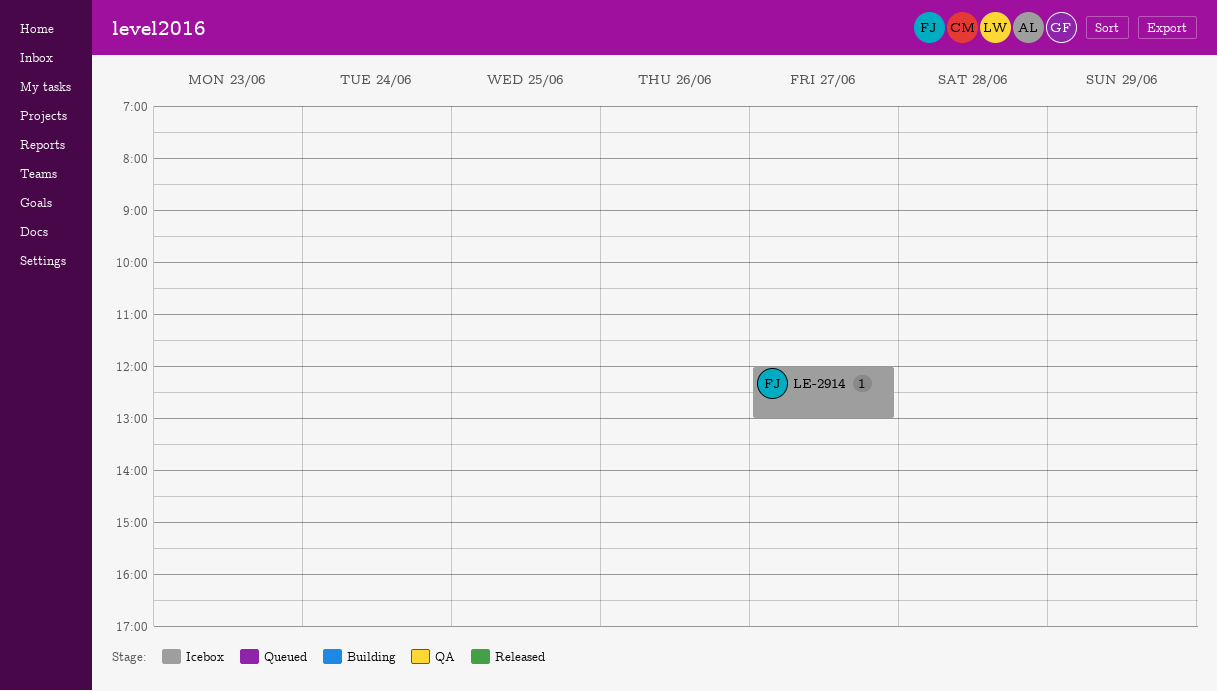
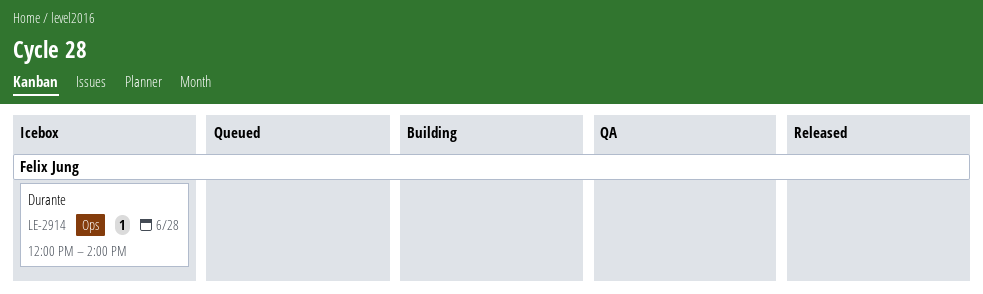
LE-2914, day: Jun 27 -> Jun 28
LE-2914, ends: 13:00 -> 14:00

